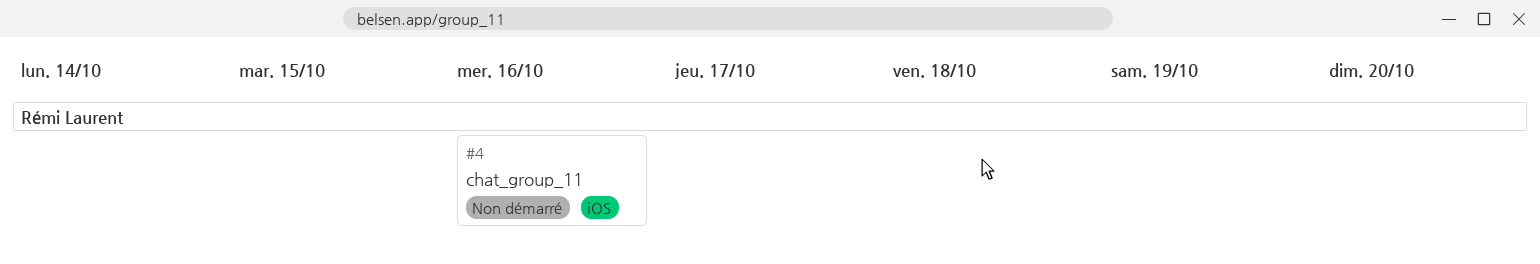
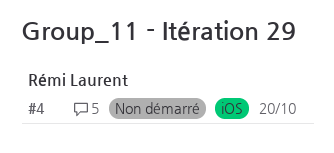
#4, due: Oct 16 -> Oct 20

